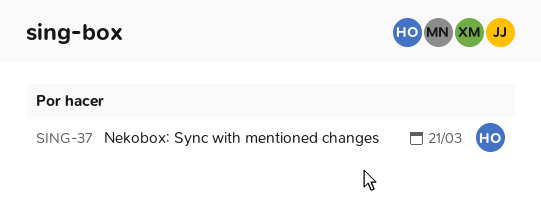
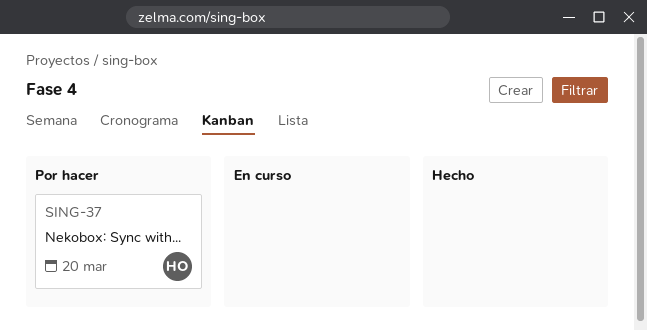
SING-37, due: Mar 21 -> Mar 20

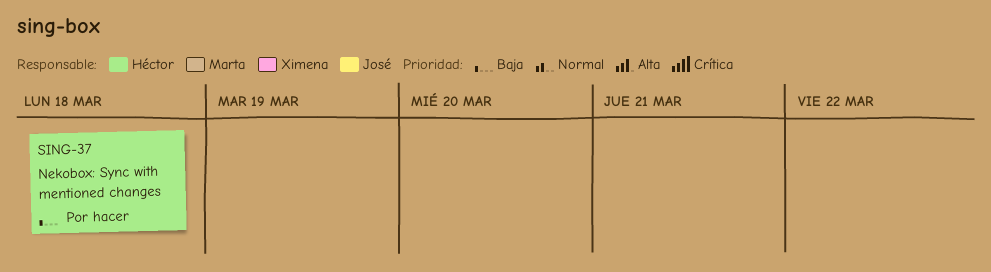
SING-37, due: Mar 20 -> Mar 18

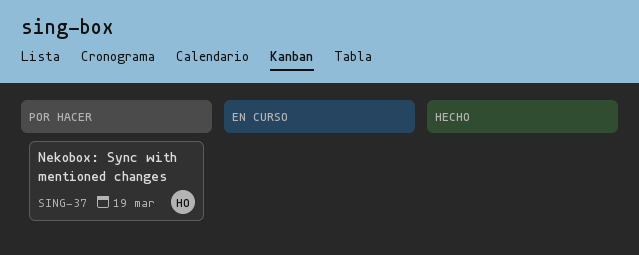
SING-37, due: Mar 18 -> Mar 19

